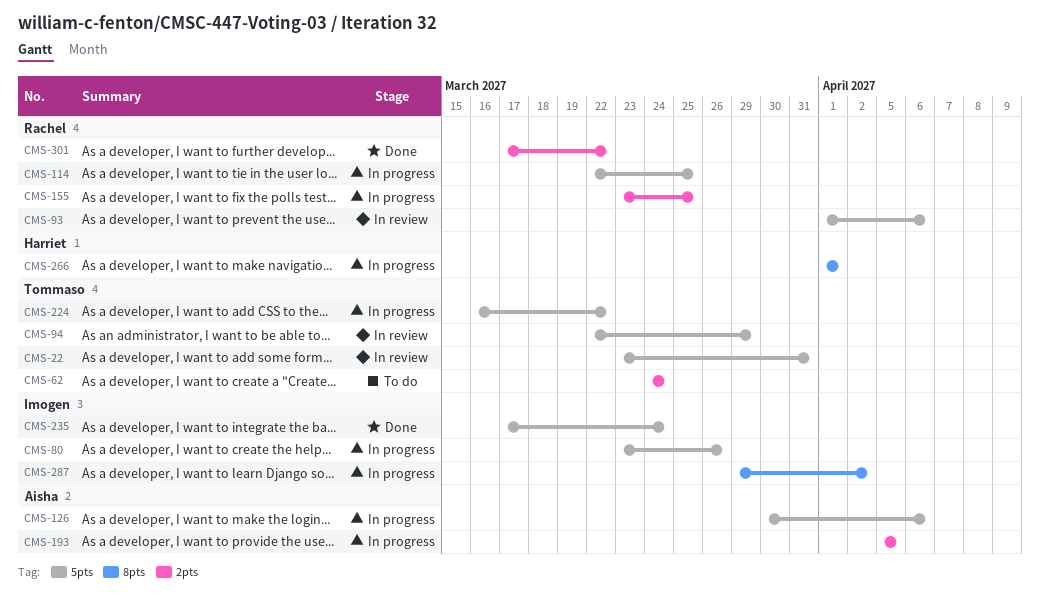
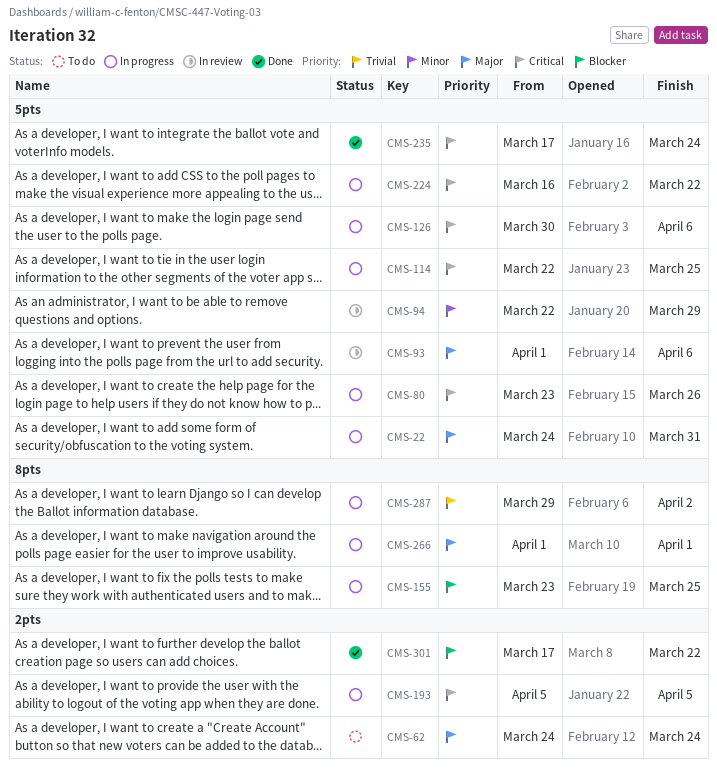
CMS-22, status: In review -> In progress
CMS-22, start: Mar 23 -> Mar 24
CMS-155, label: 2pts -> 8pts

